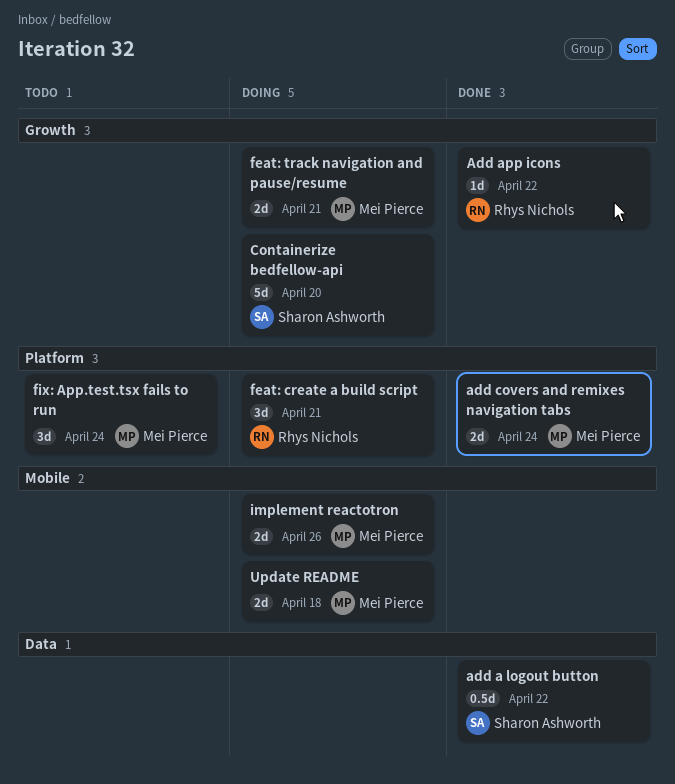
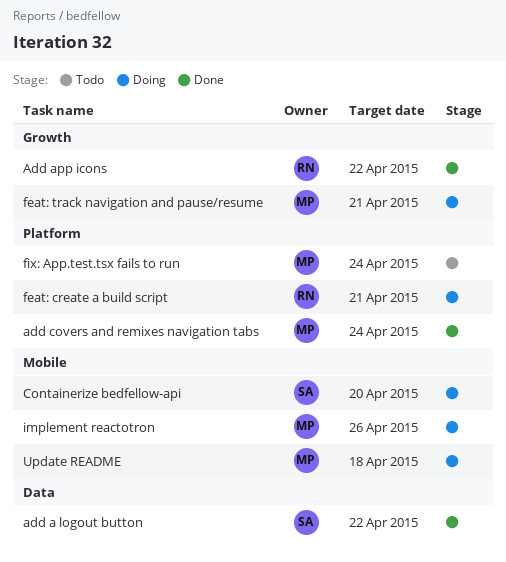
Containerize bedfellow-api, label: Growth -> Mobile

